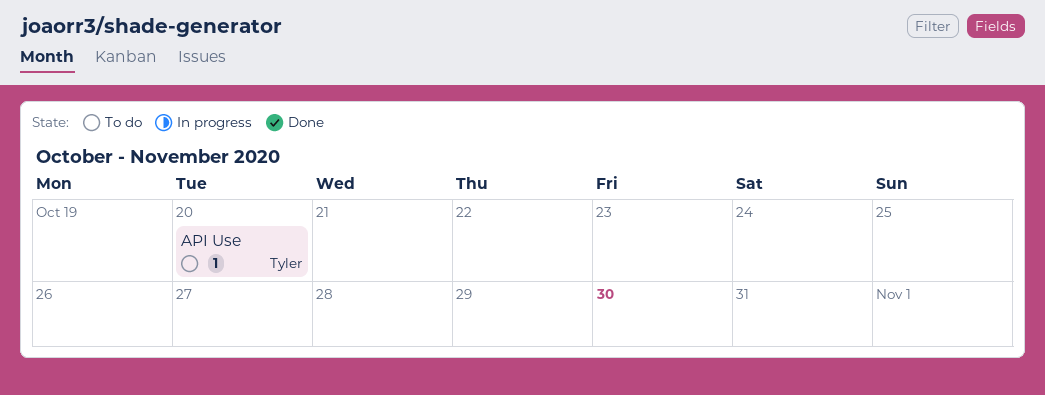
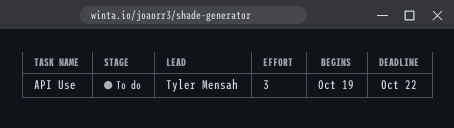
API Use, estimate: 1 -> 3
API Use, due: Oct 20 -> Oct 22

